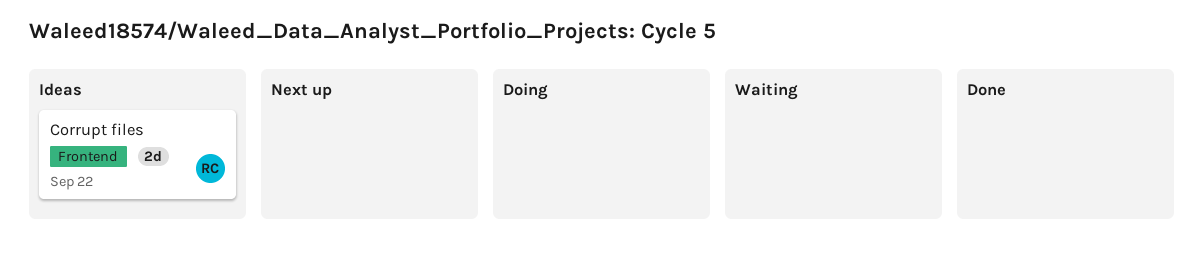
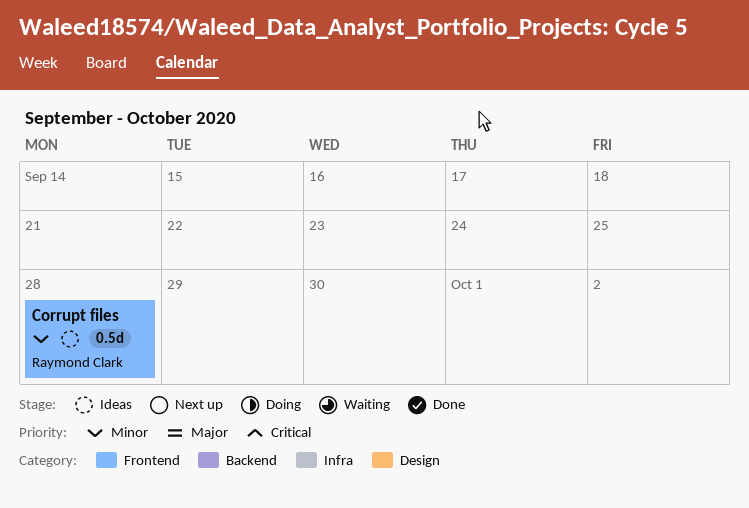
Corrupt files, estimate: 2d -> 0.5d
Corrupt files, due: Sep 22 -> Sep 28

